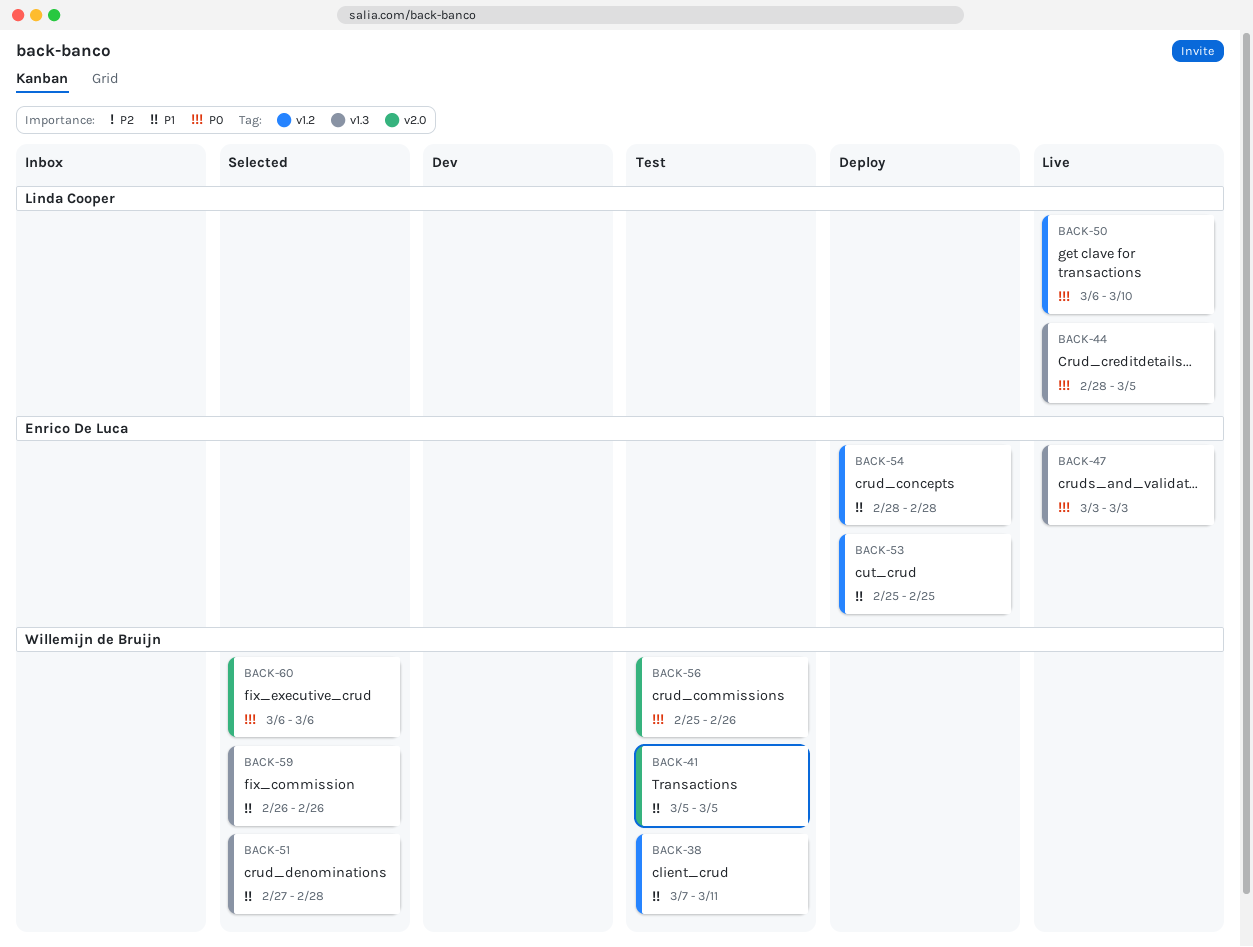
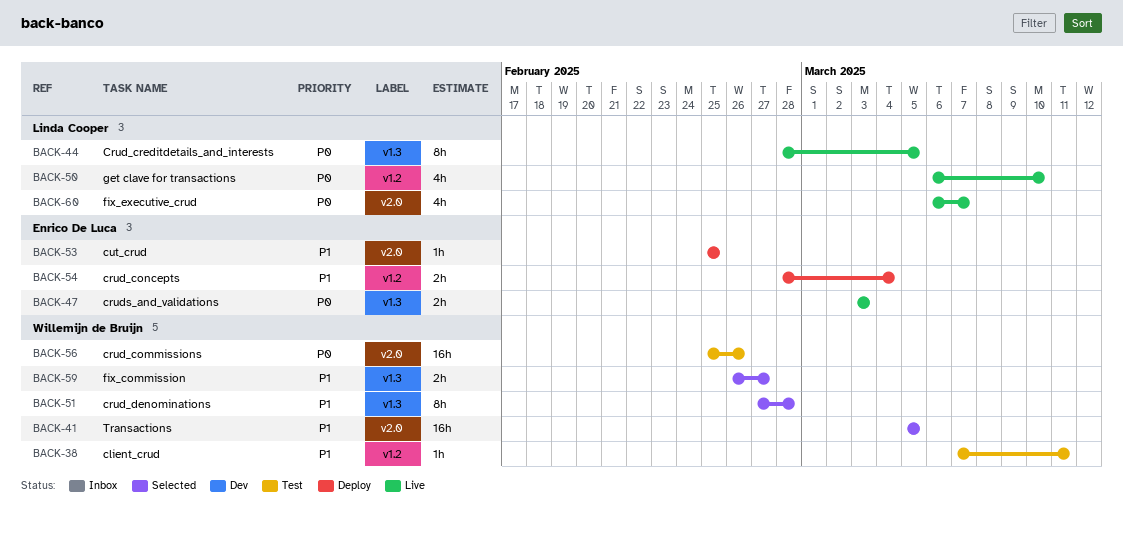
BACK-41, status: Test -> Selected
BACK-53, label: v1.2 -> v2.0
BACK-54, due: Feb 28 -> Mar 4
BACK-59, due: Feb 26 -> Feb 27
BACK-60, status: Selected -> Live
BACK-60, owner: Willemijn de Bruijn -> Linda Cooper
BACK-60, due: Mar 6 -> Mar 7

